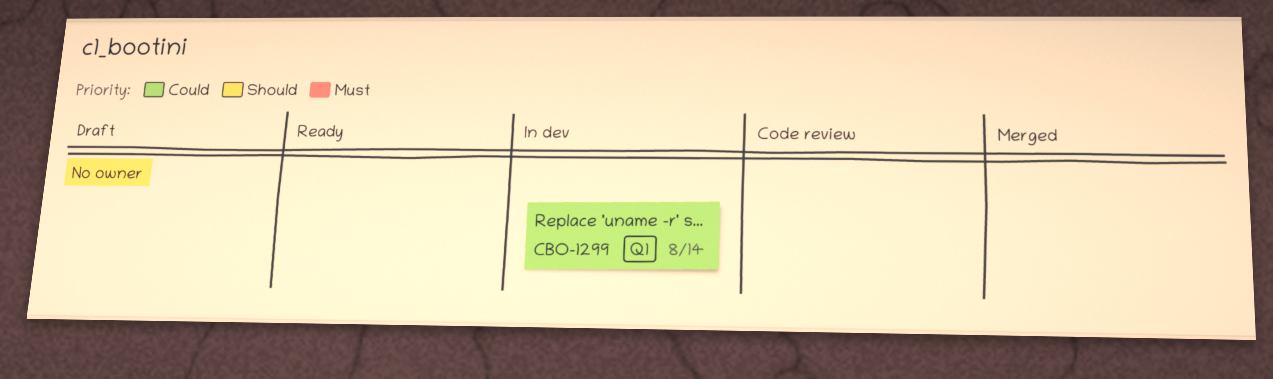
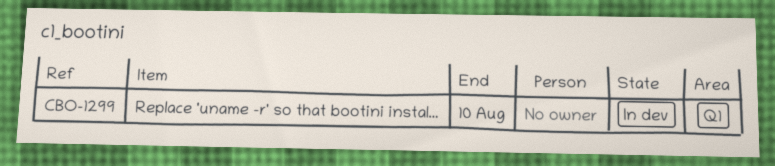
CBO-1299, due: Aug 14 -> Aug 10

